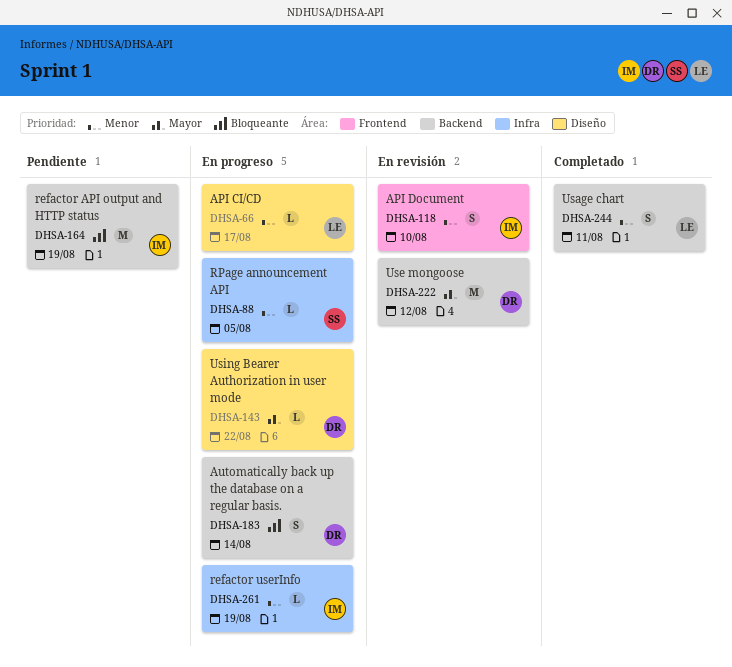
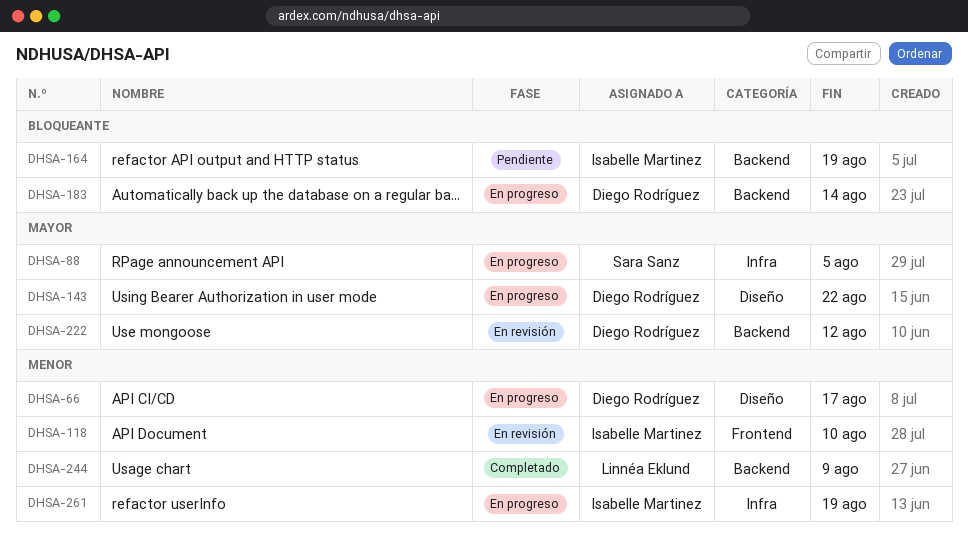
DHSA-66, owner: Linnéa Eklund -> Diego Rodríguez
DHSA-88, priority: Menor -> Mayor
DHSA-244, due: Aug 11 -> Aug 9

